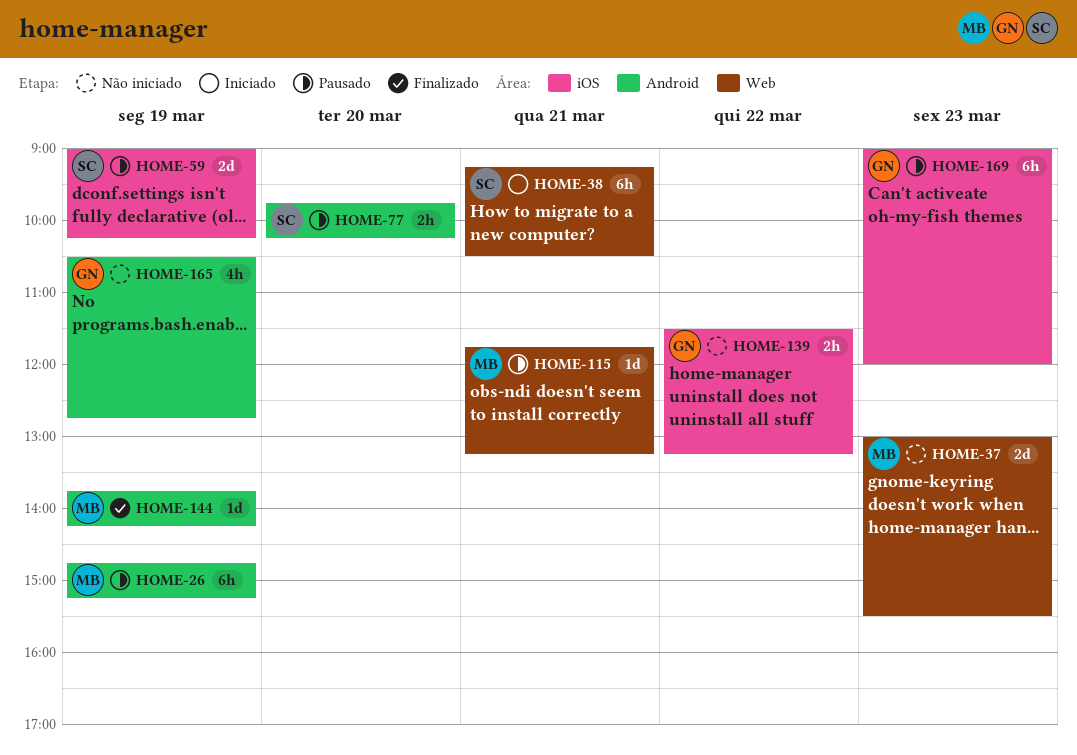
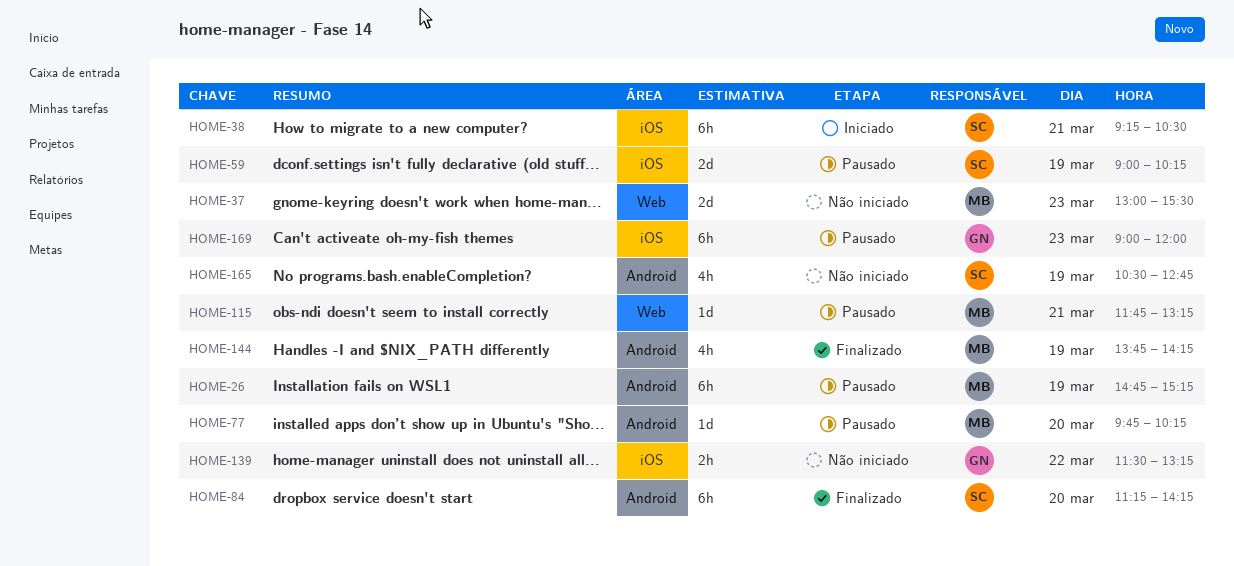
HOME-38, label: Web -> iOS
HOME-77, owner: SC -> MB
HOME-77, estimate: 2h -> 1d
HOME-84: none -> present
HOME-144, estimate: 1d -> 4h
HOME-165, owner: GN -> SC

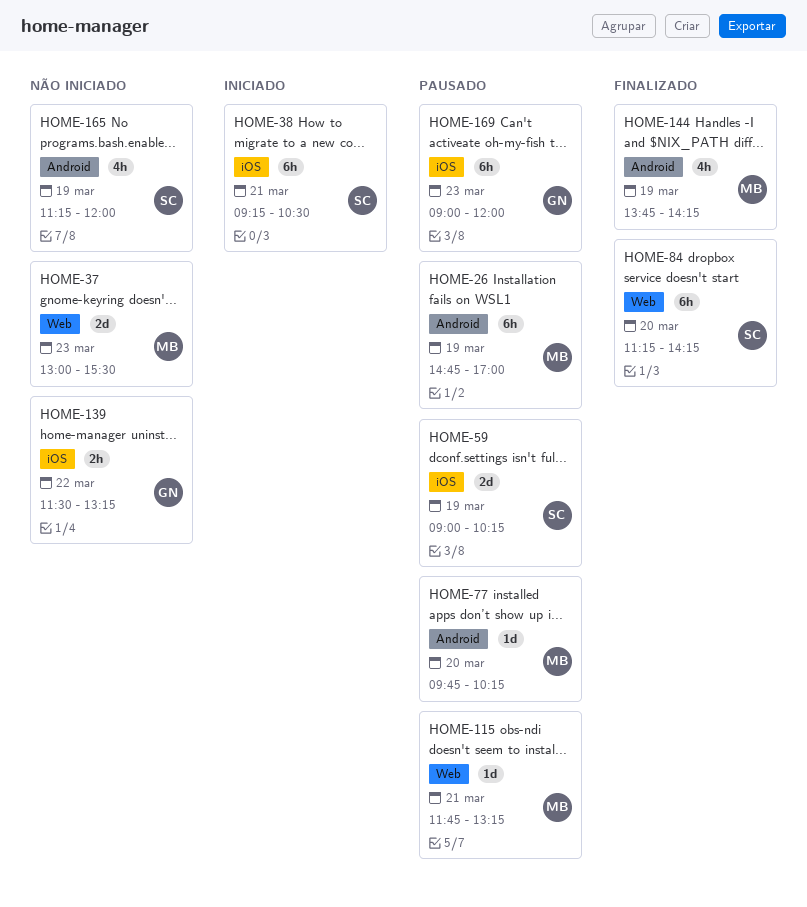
HOME-26, ends: 15:15 -> 17:00
HOME-84, label: Android -> Web
HOME-165, begins: 10:30 -> 11:15
HOME-165, ends: 12:45 -> 12:00

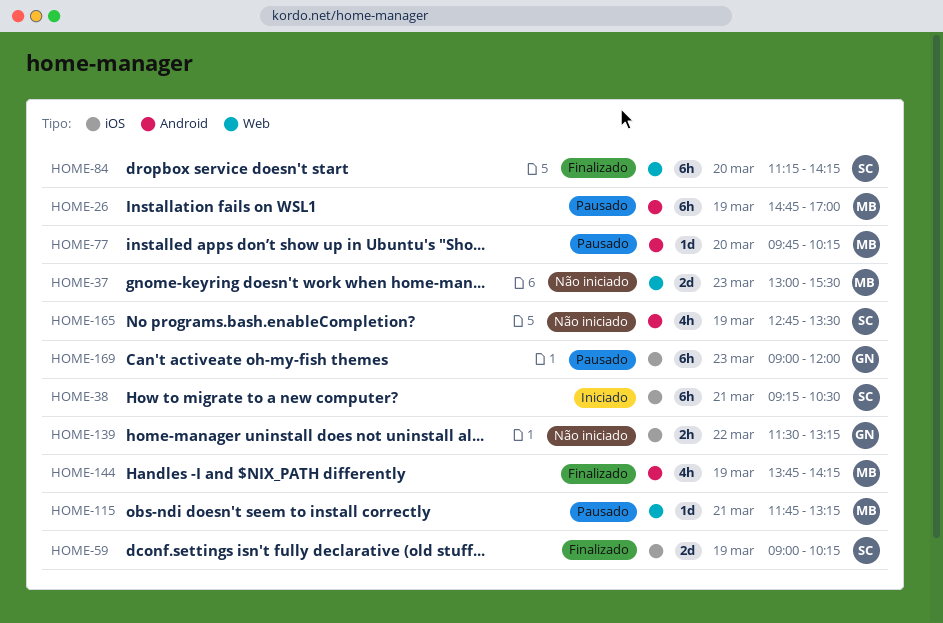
HOME-59, status: Pausado -> Finalizado
HOME-165, begins: 11:15 -> 12:45
HOME-165, ends: 12:00 -> 13:30

